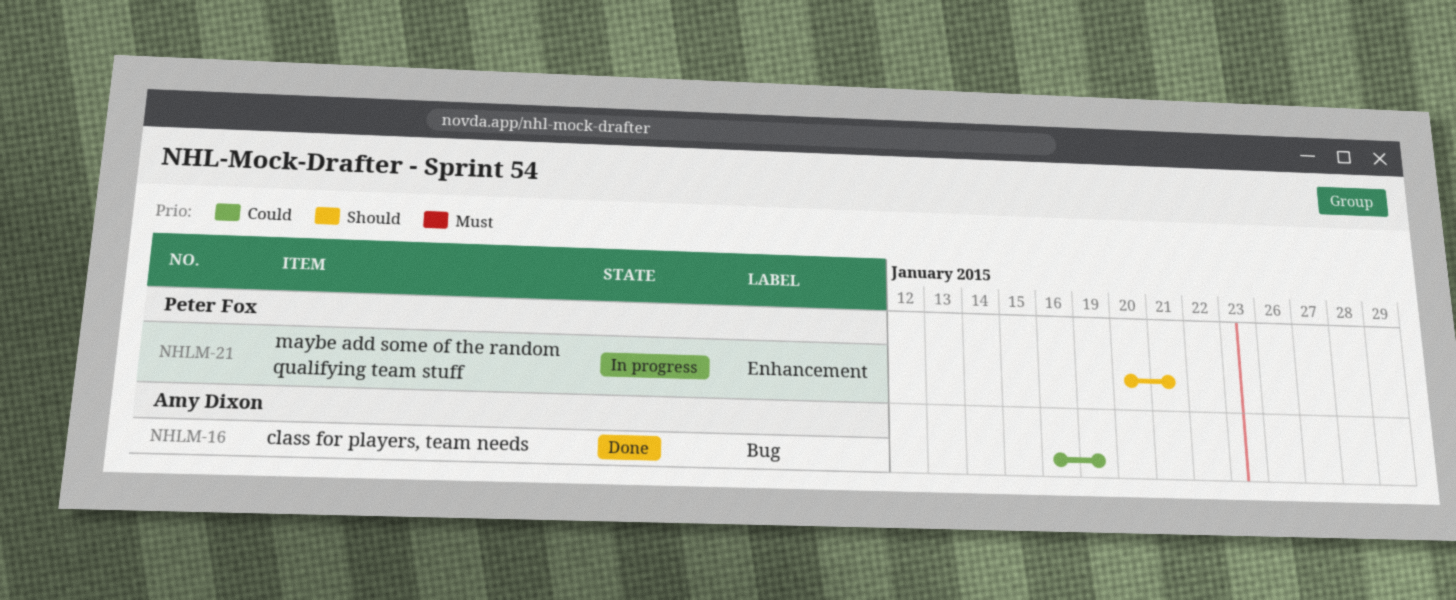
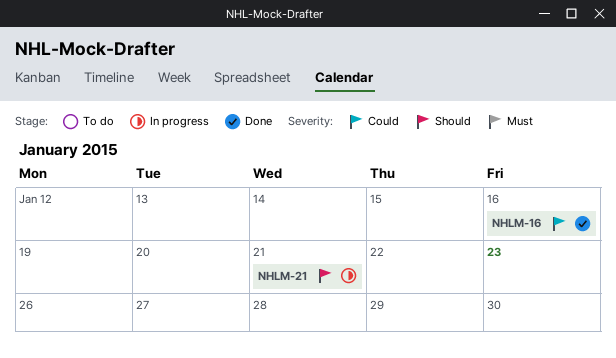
NHLM-16, due: Jan 19 -> Jan 16

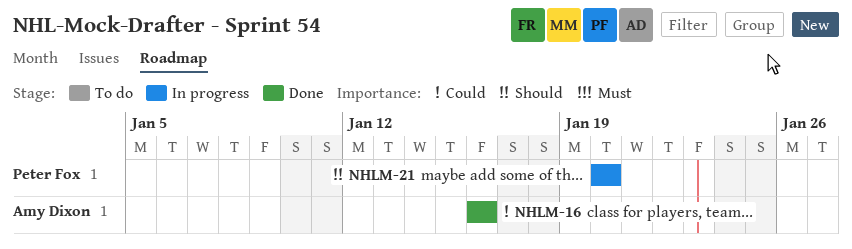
NHLM-21, due: Jan 21 -> Jan 20

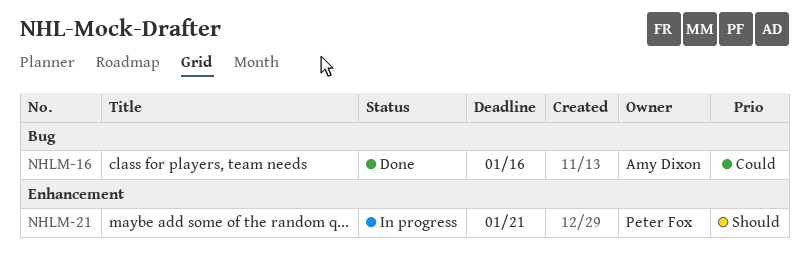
NHLM-21, due: Jan 20 -> Jan 21

